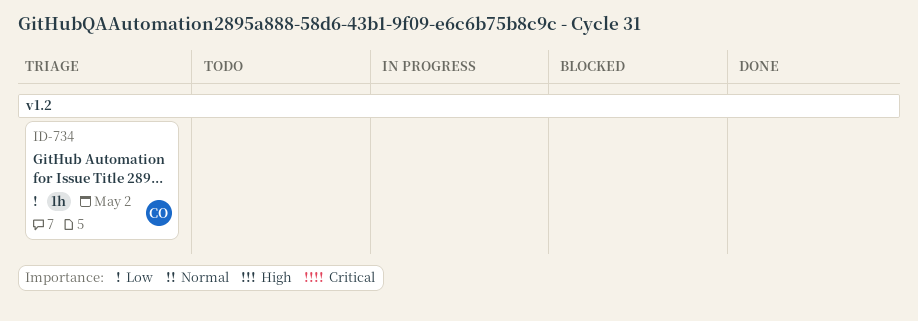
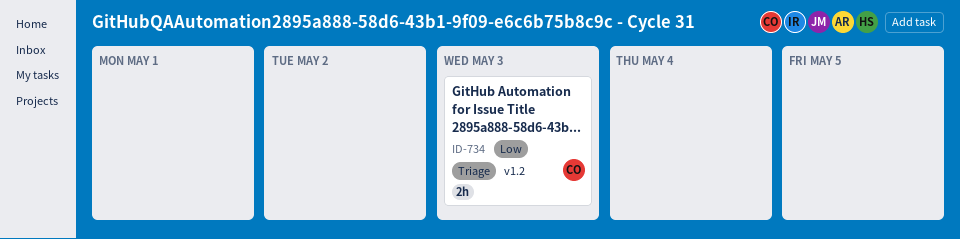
ID-734, estimate: 1h -> 2h
ID-734, due: May 2 -> May 3

